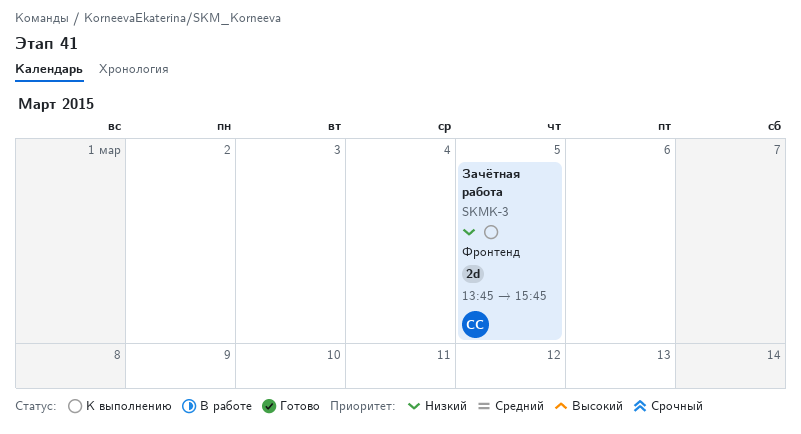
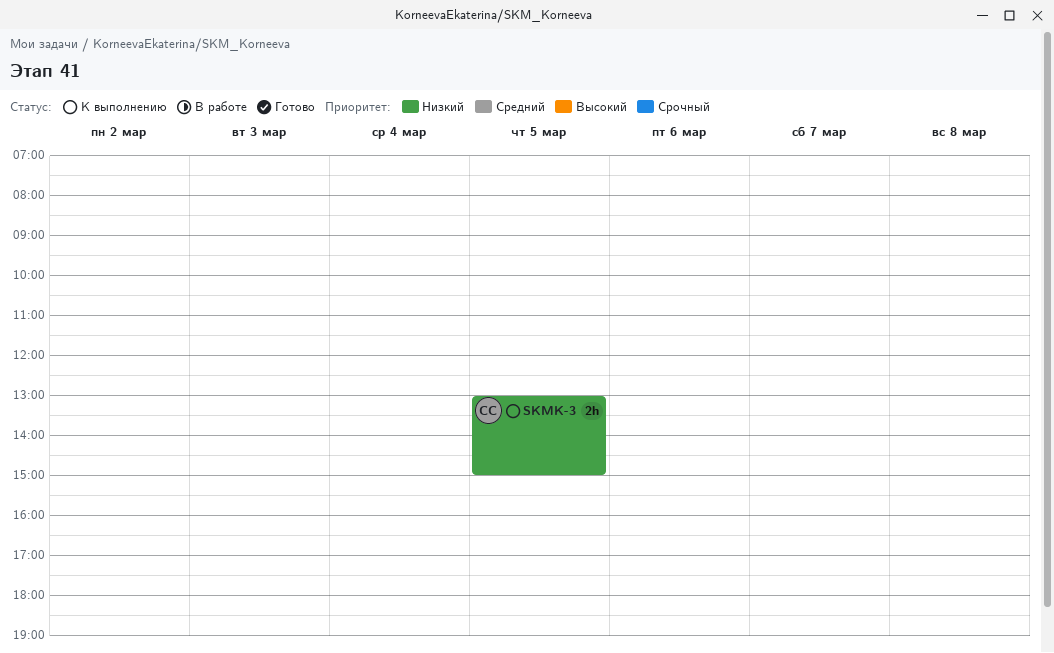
SKMK-3, estimate: 2d -> 2h
SKMK-3, begins: 13:45 -> 13:00
SKMK-3, ends: 15:45 -> 15:00

